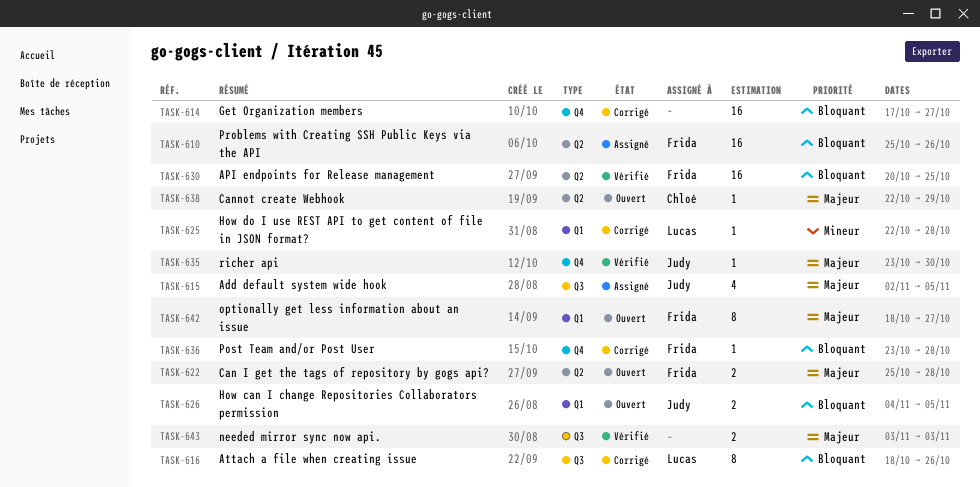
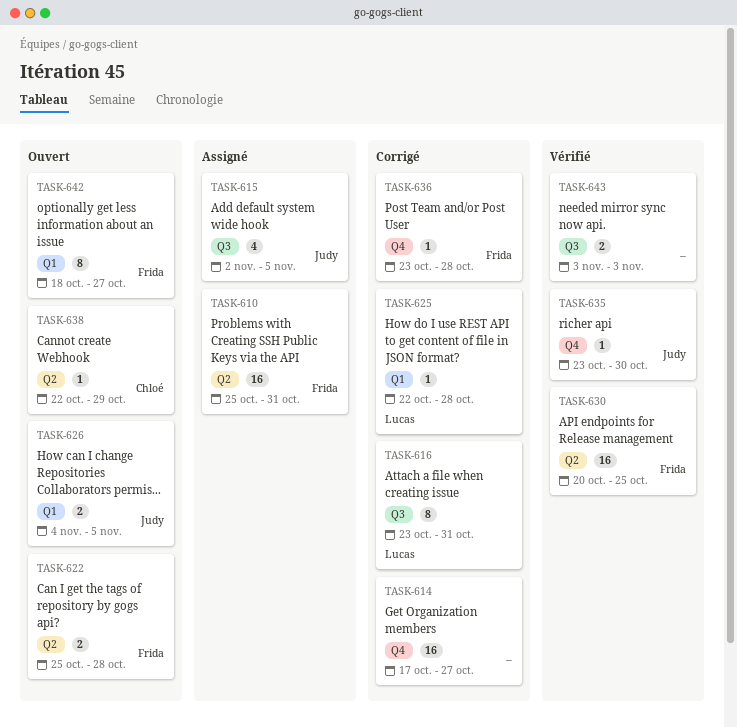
TASK-610, due: Oct 26 -> Oct 31
TASK-616, start: Oct 18 -> Oct 23
TASK-616, due: Oct 26 -> Oct 31

